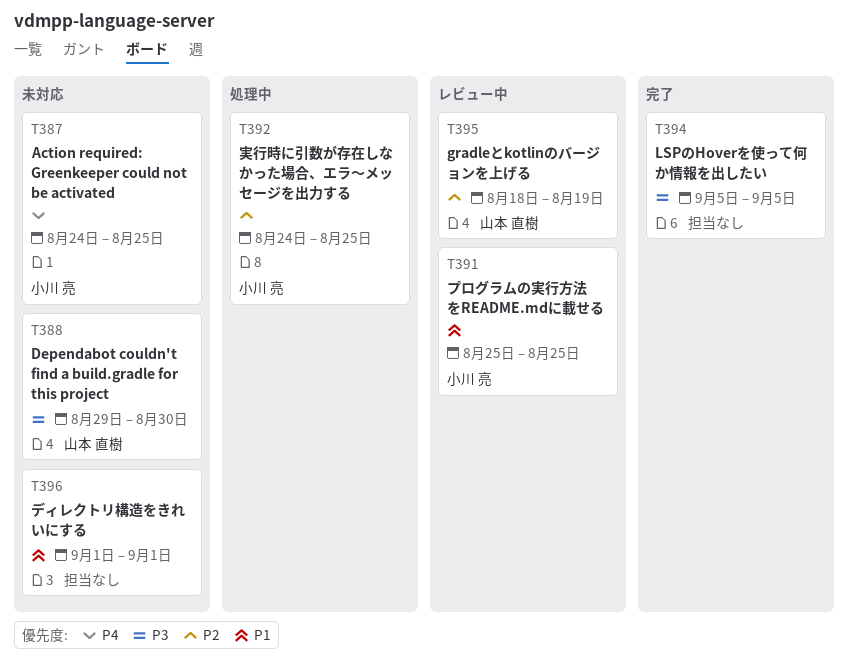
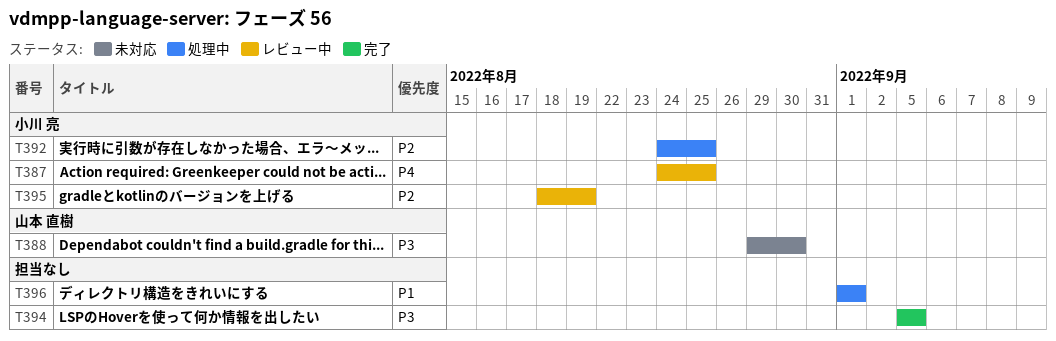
T387, status: 未対応 -> レビュー中
T391: present -> none
T395, owner: 山本 直樹 -> 小川 亮
T396, status: 未対応 -> 処理中

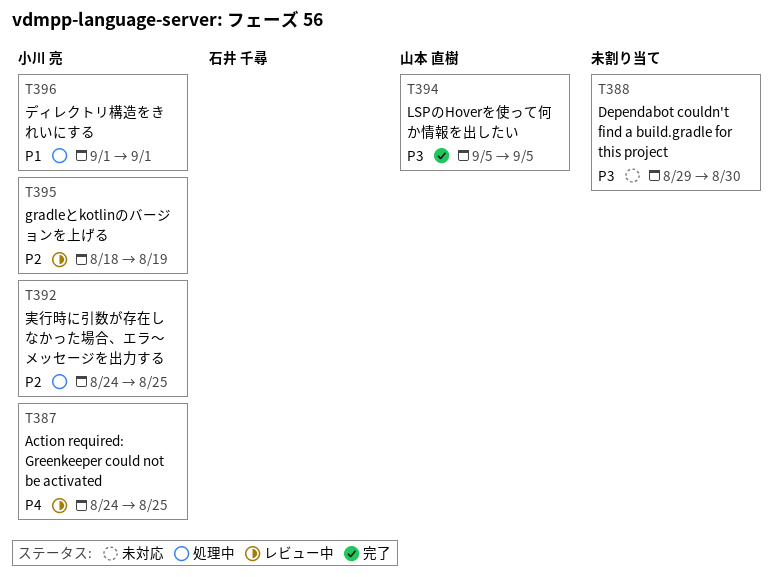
T388, owner: 山本 直樹 -> none
T394, owner: none -> 山本 直樹
T396, owner: none -> 小川 亮

